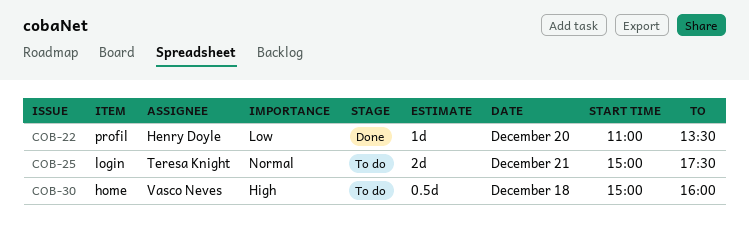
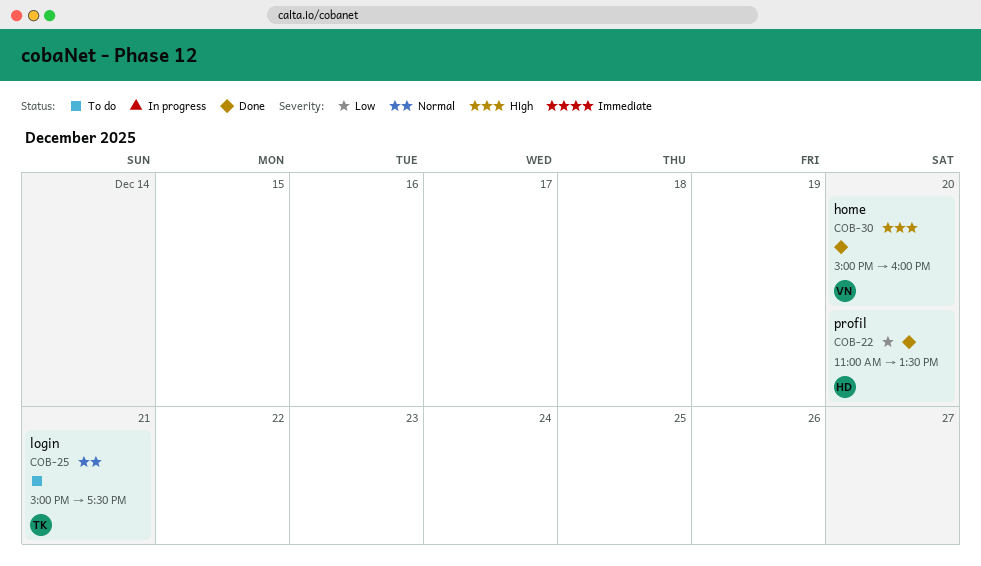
COB-30, status: To do -> Done
COB-30, day: Dec 18 -> Dec 20

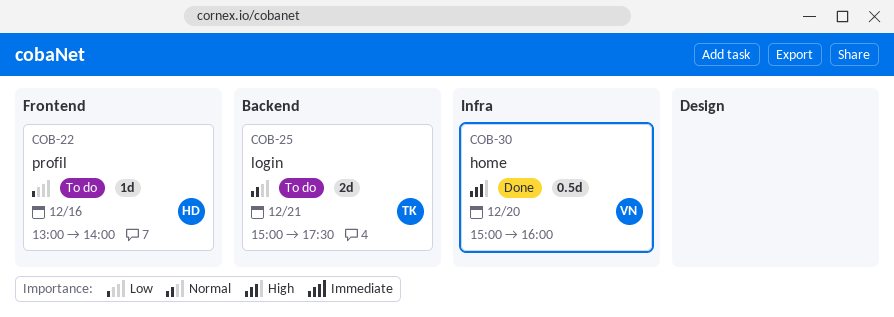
COB-22, status: Done -> To do
COB-22, day: Dec 20 -> Dec 16
COB-22, begins: 11:00 -> 13:00
COB-22, ends: 13:30 -> 14:00

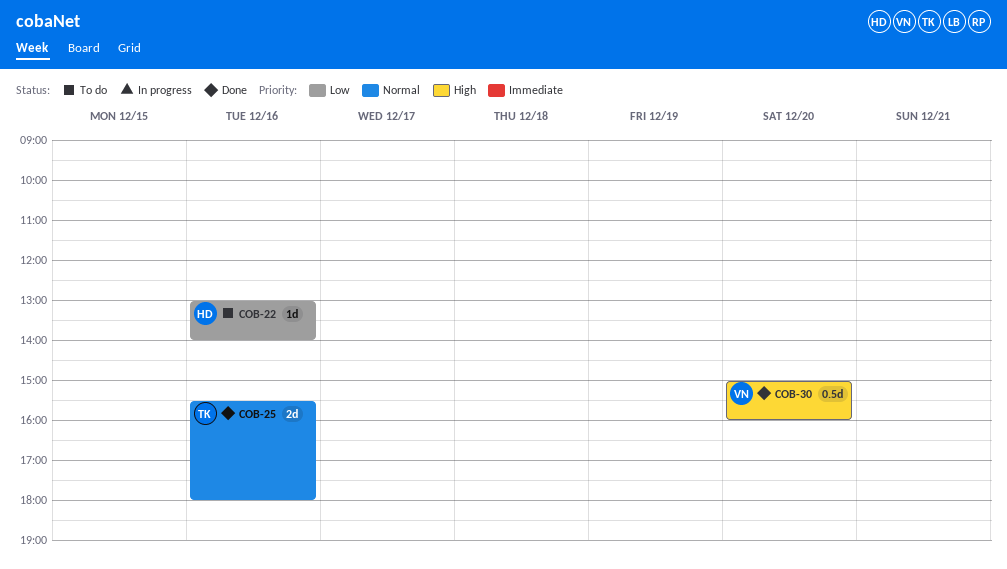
COB-25, status: To do -> Done
COB-25, day: Dec 21 -> Dec 16
COB-25, begins: 15:00 -> 15:30
COB-25, ends: 17:30 -> 18:00

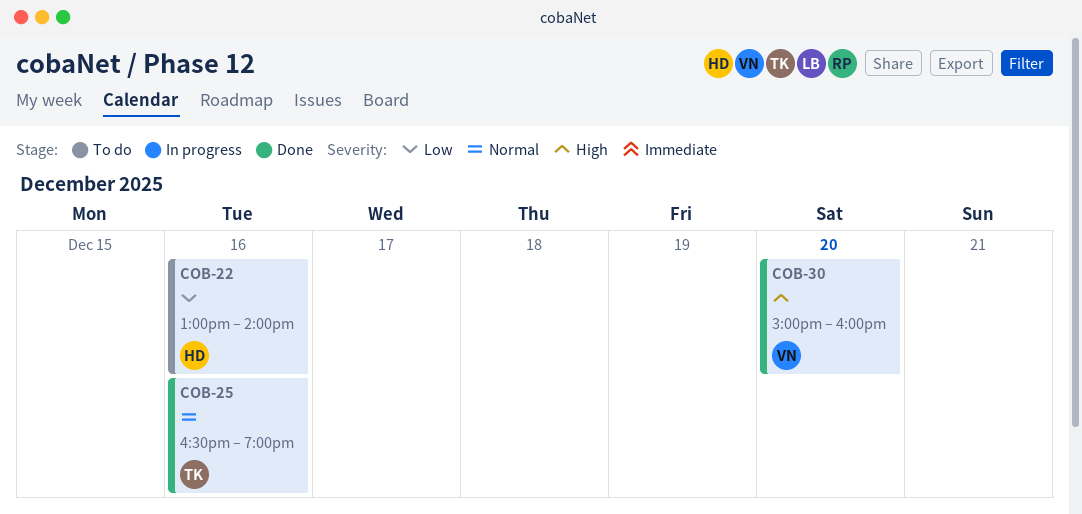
COB-25, begins: 15:30 -> 16:30
COB-25, ends: 18:00 -> 19:00

